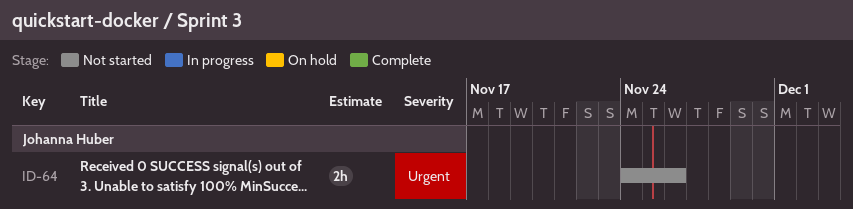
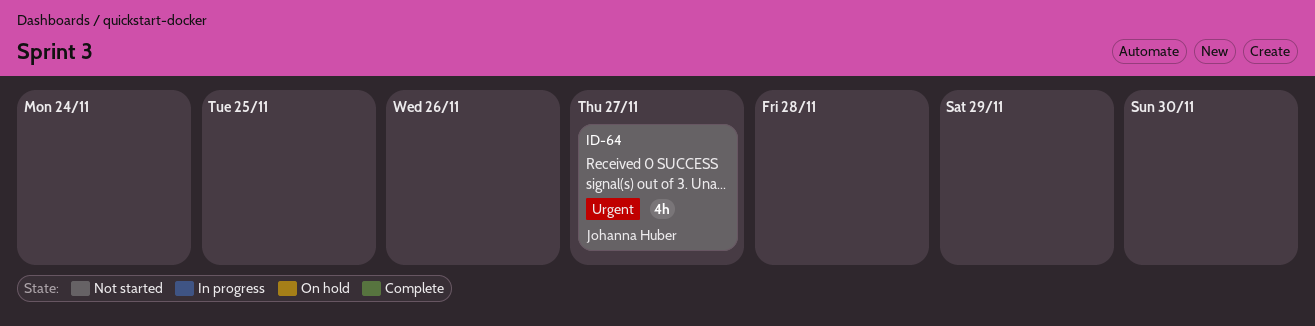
ID-64, estimate: 2h -> 4h
ID-64, due: Nov 26 -> Nov 27

